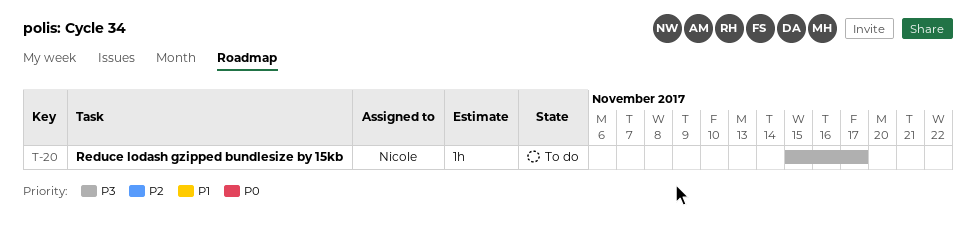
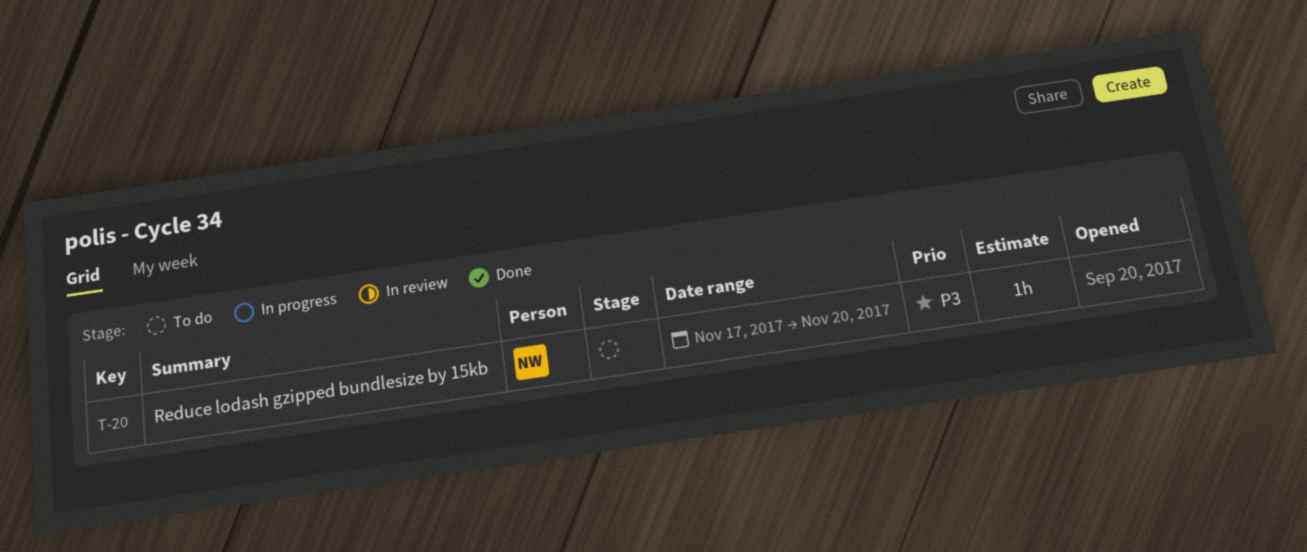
T-20, start: Nov 15 -> Nov 17
T-20, due: Nov 17 -> Nov 20

